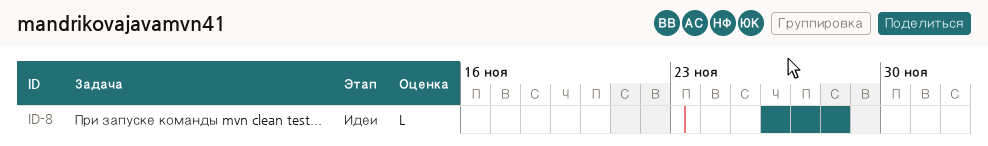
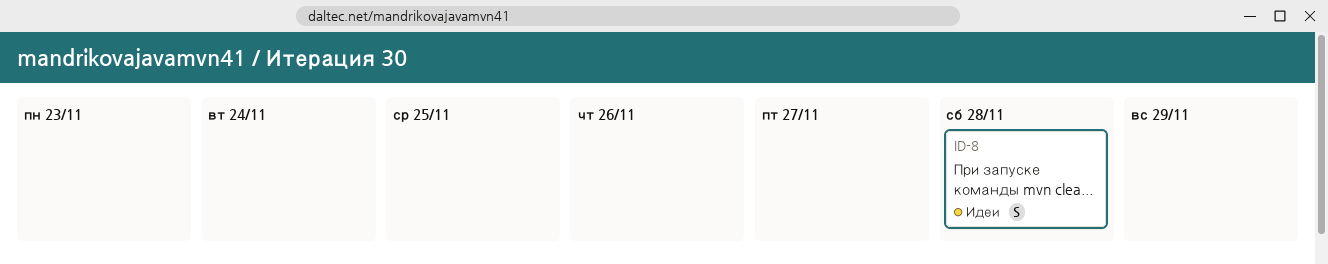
ID-8, estimate: L -> S

